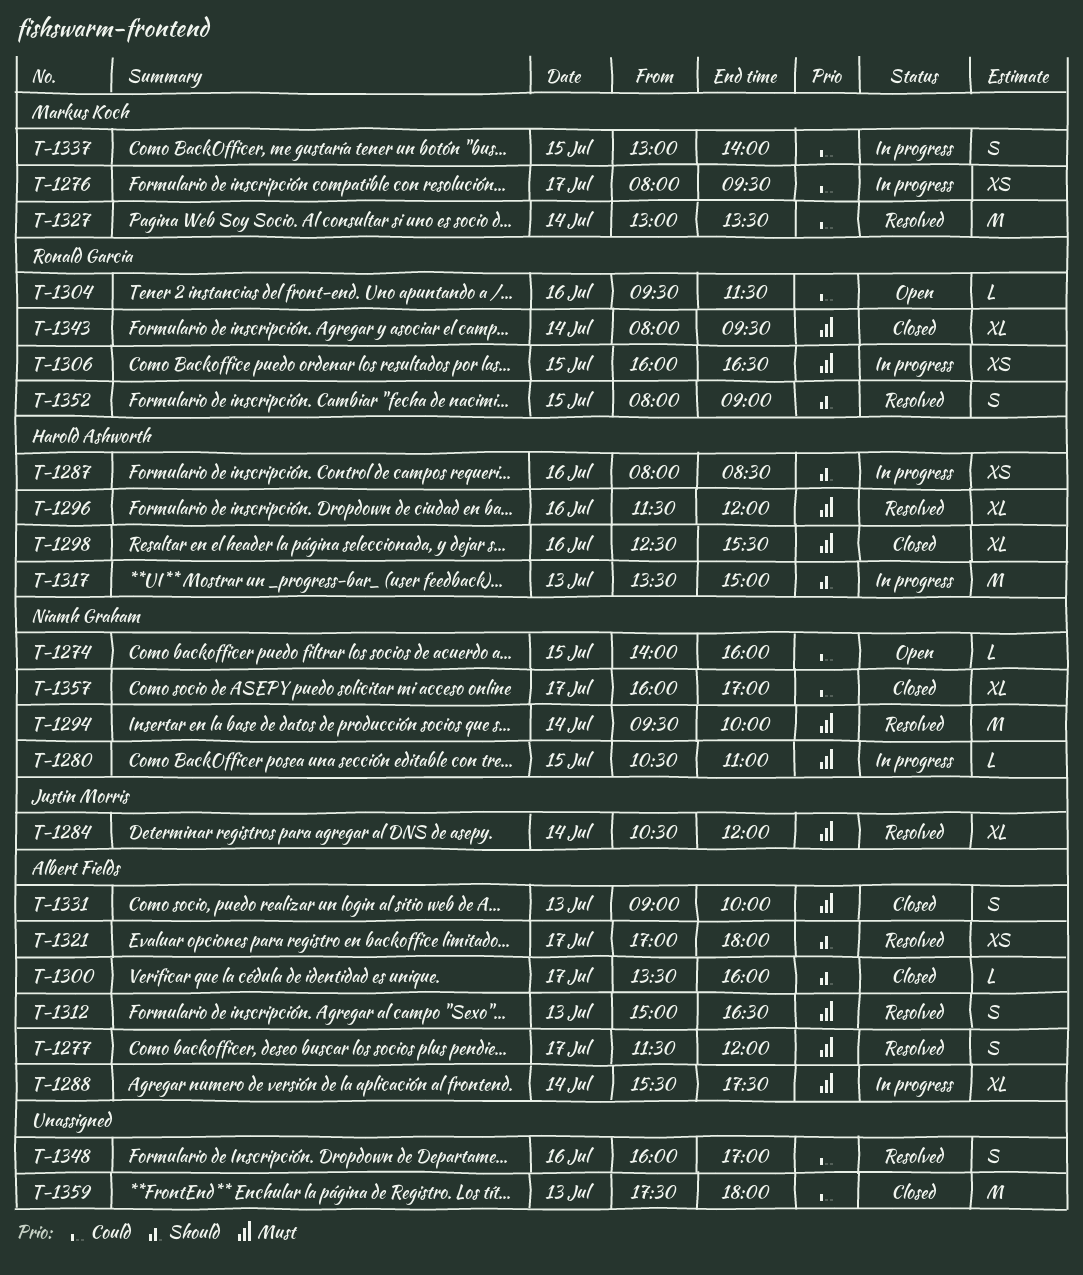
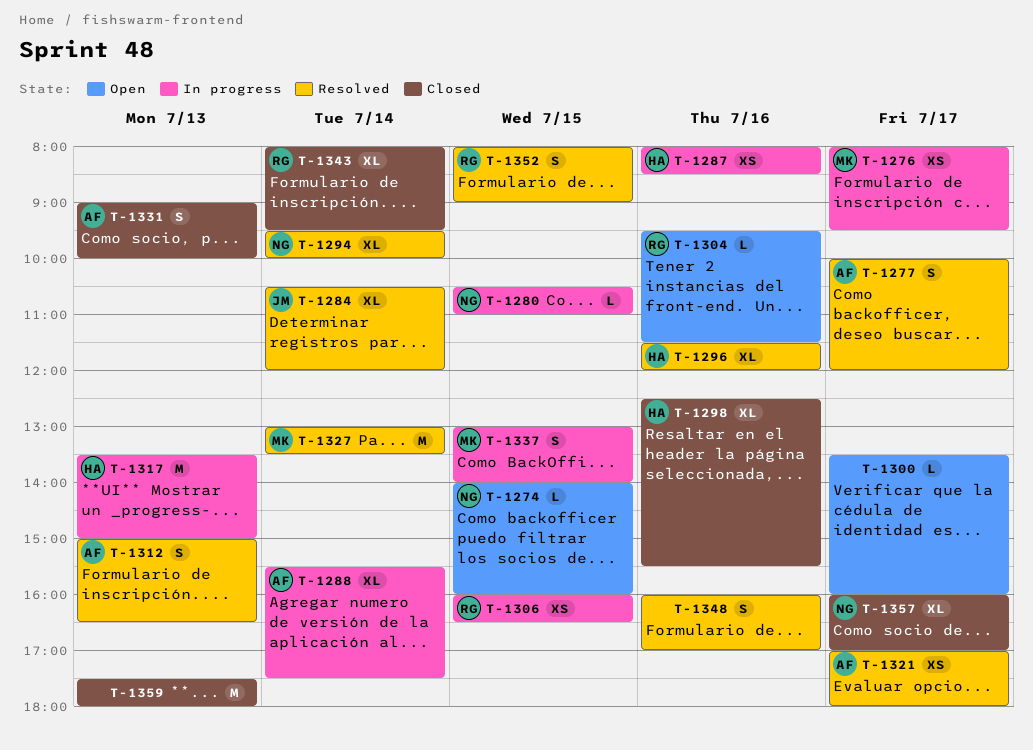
T-1277, begins: 11:30 -> 10:00
T-1294, estimate: M -> XL
T-1300, status: Closed -> Open
T-1300, owner: Albert Fields -> none

